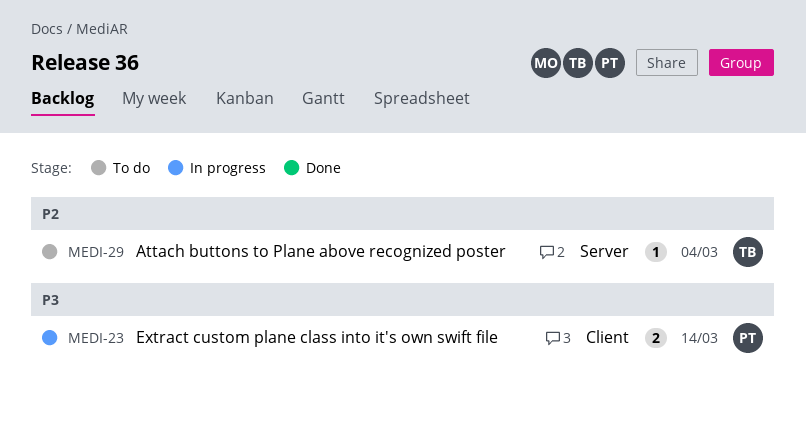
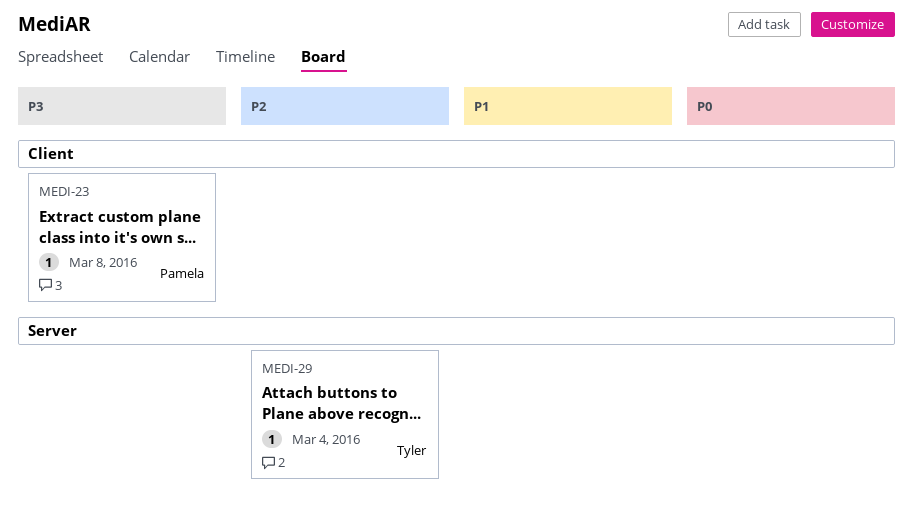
MEDI-23, estimate: 2 -> 1
MEDI-23, due: Mar 14 -> Mar 8

